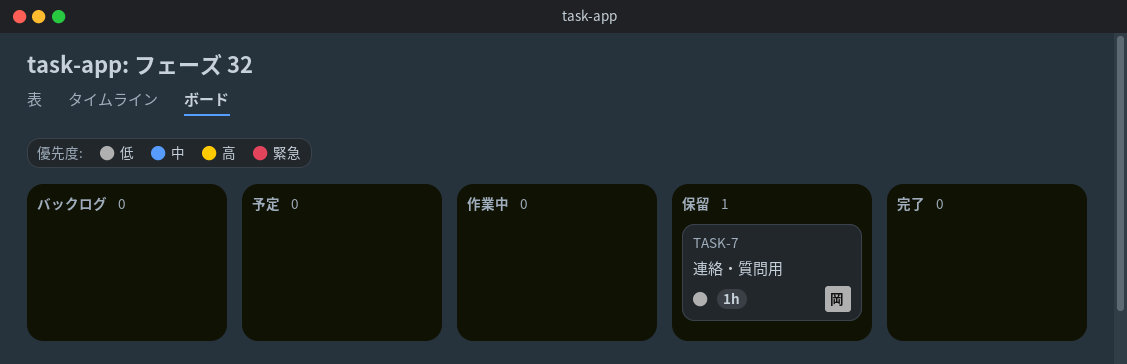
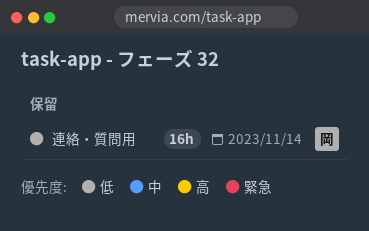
連絡・質問用, estimate: 1h -> 16h

